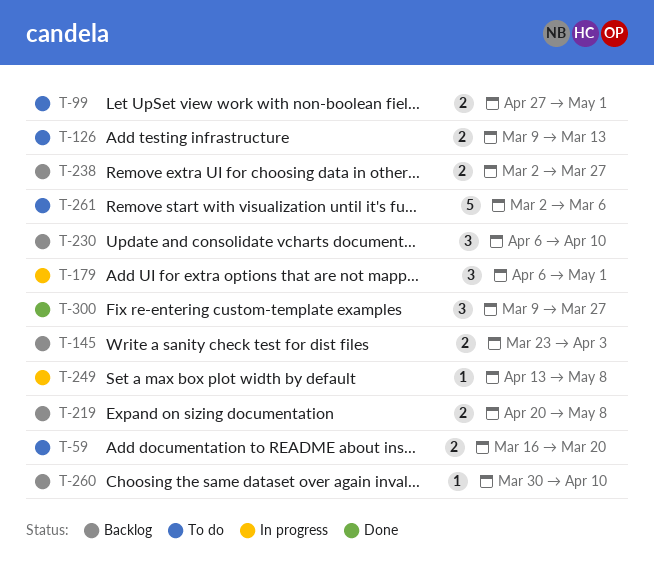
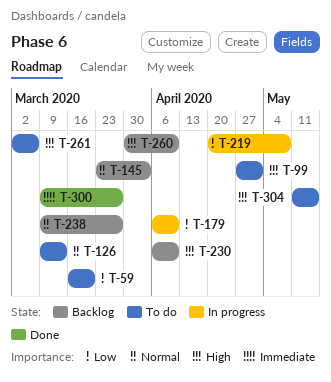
T-179, due: May 1 -> Apr 10
T-219, status: Backlog -> In progress
T-238, start: Mar 2 -> Mar 9
T-249: present -> none
T-304: none -> present

